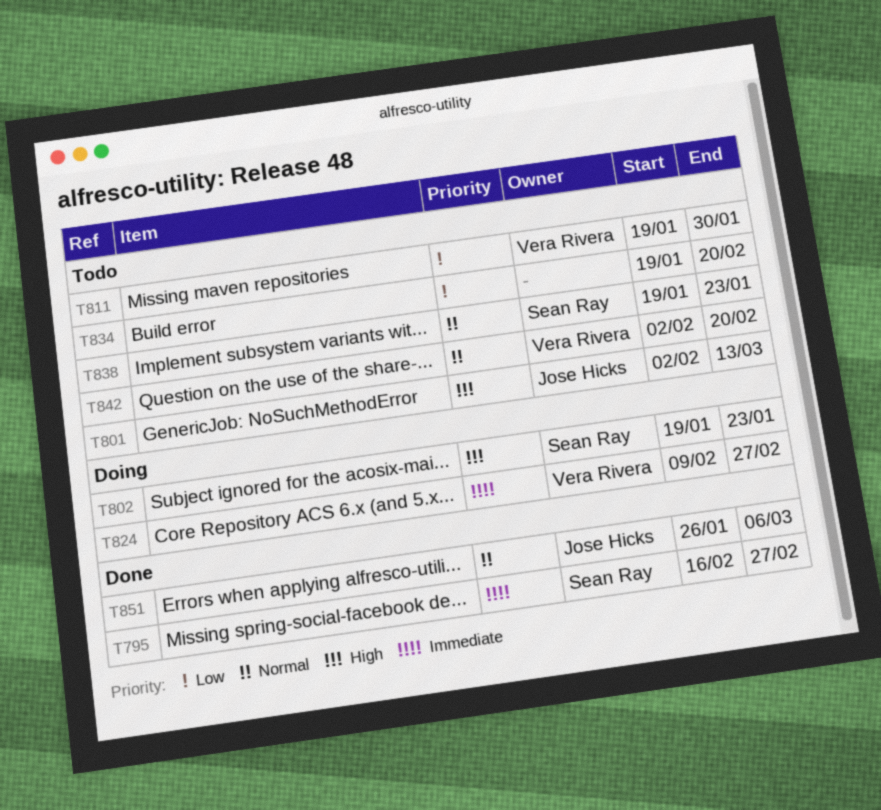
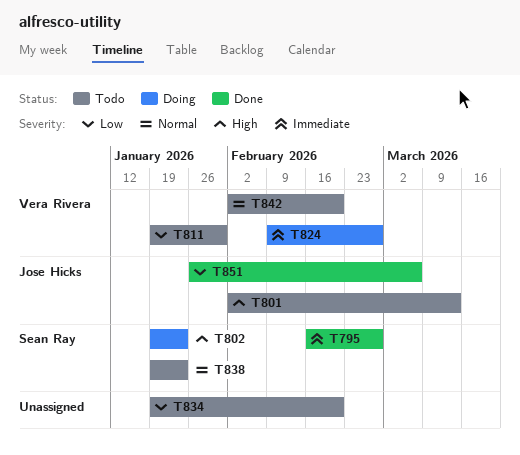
T851, priority: Normal -> Low

